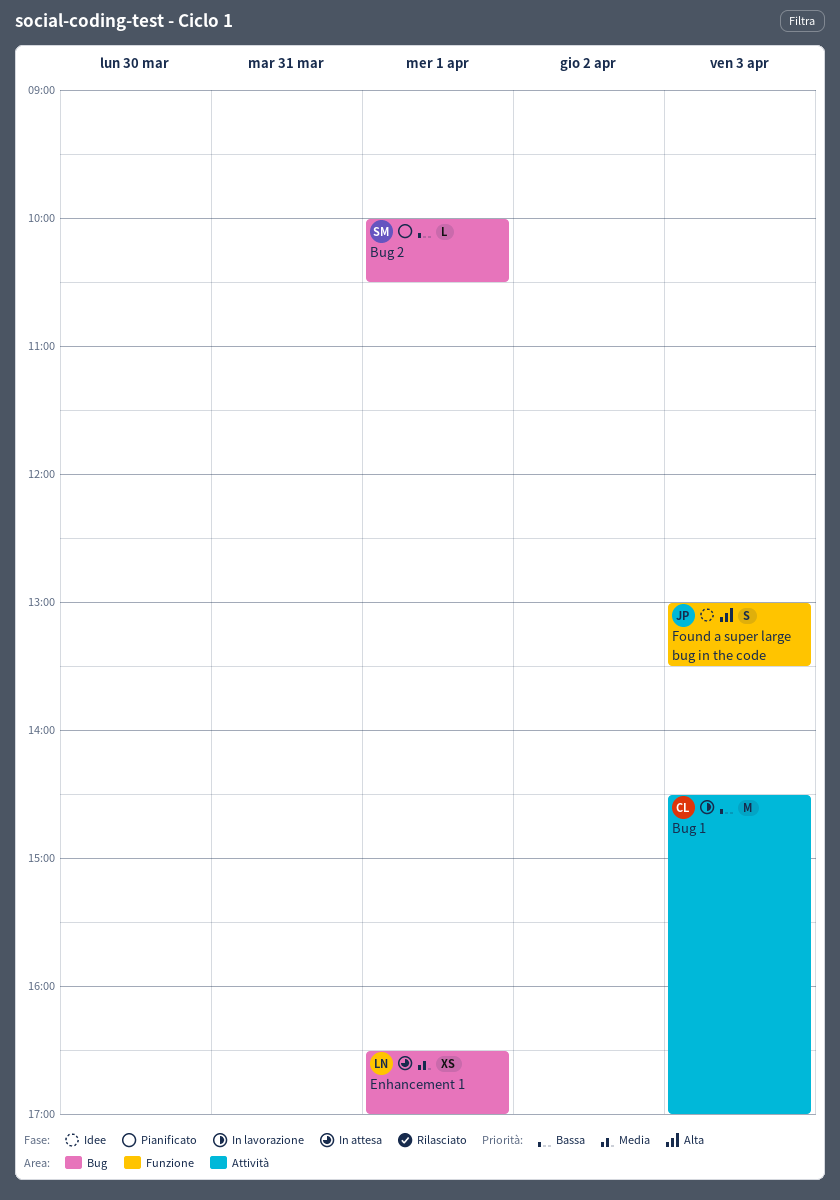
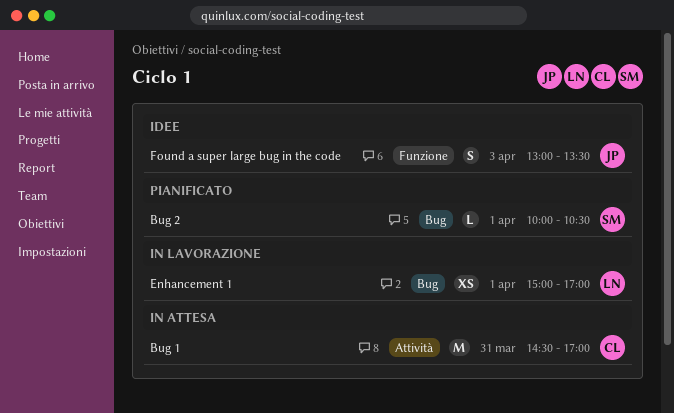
Bug 1, status: In lavorazione -> In attesa
Bug 1, day: Apr 3 -> Mar 31
Enhancement 1, status: In attesa -> In lavorazione
Enhancement 1, begins: 16:30 -> 15:00

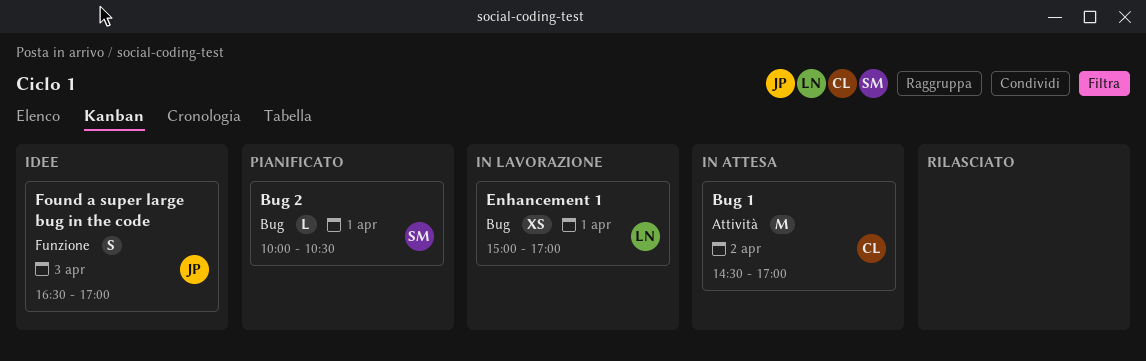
Bug 1, day: Mar 31 -> Apr 2
Found a super large bug in the code, begins: 13:00 -> 16:30
Found a super large bug in the code, ends: 13:30 -> 17:00

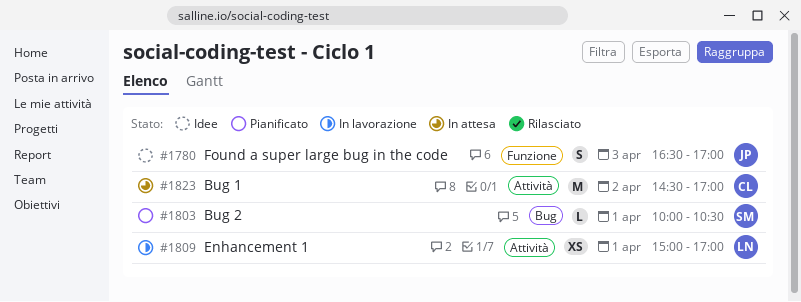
Enhancement 1, label: Bug -> Attività

